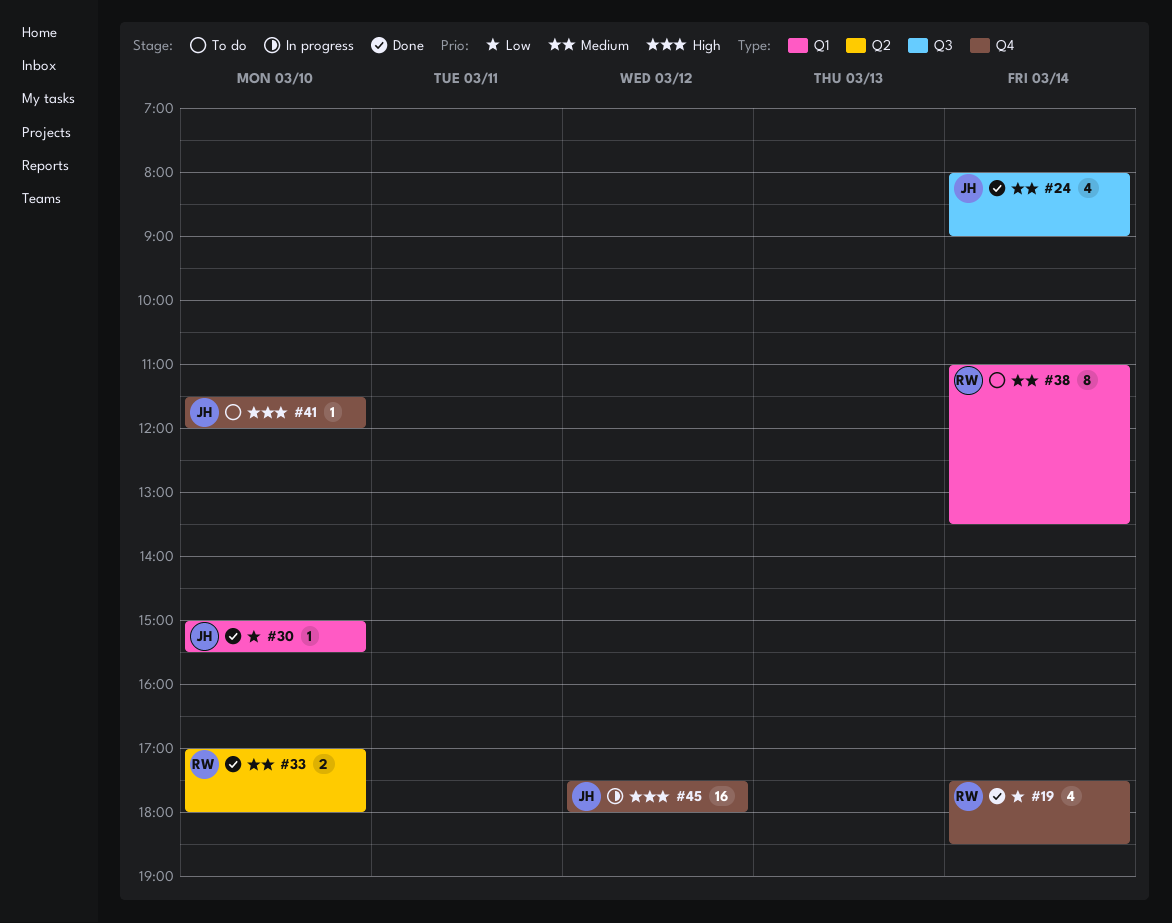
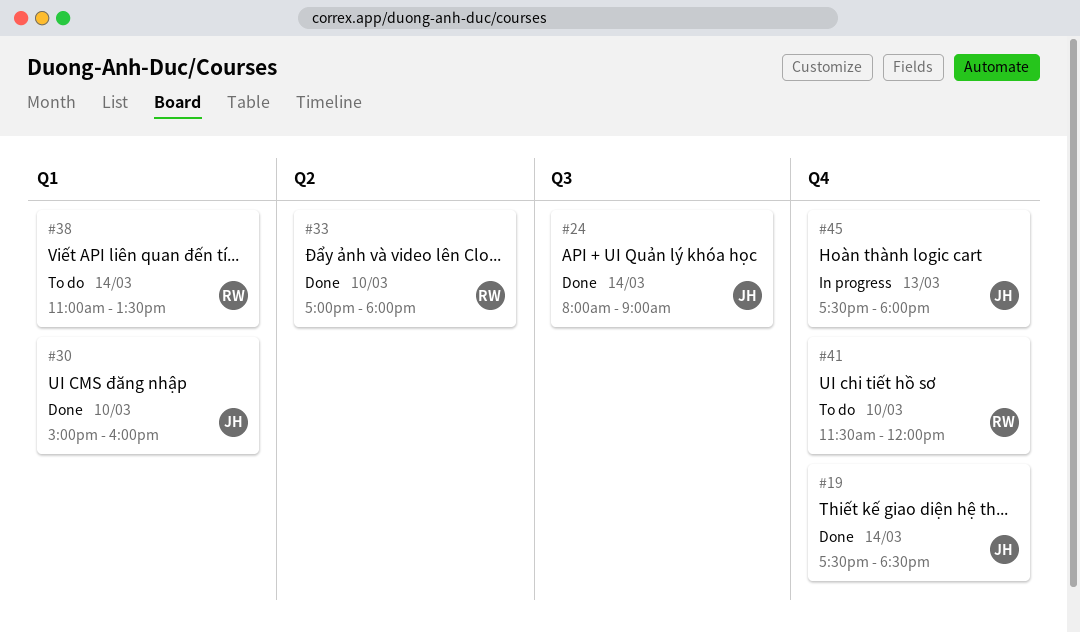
#19, owner: RW -> JH
#30, ends: 15:30 -> 16:00
#41, owner: JH -> RW
#45, day: Mar 12 -> Mar 13

